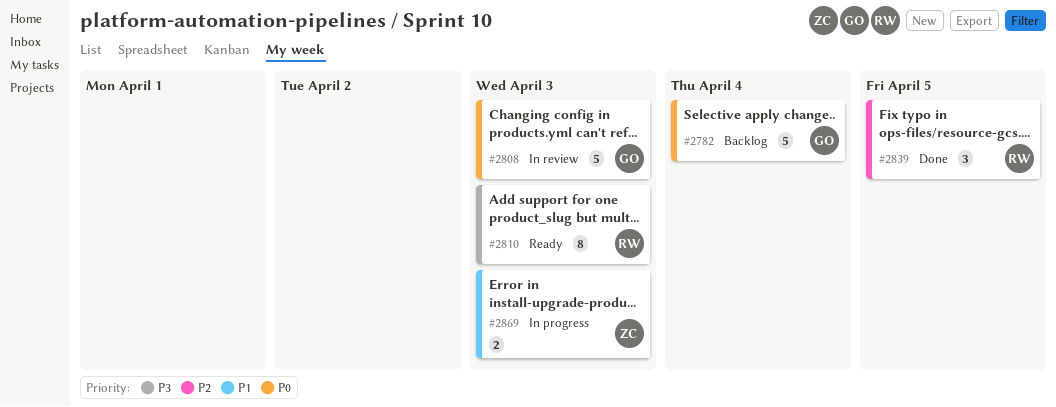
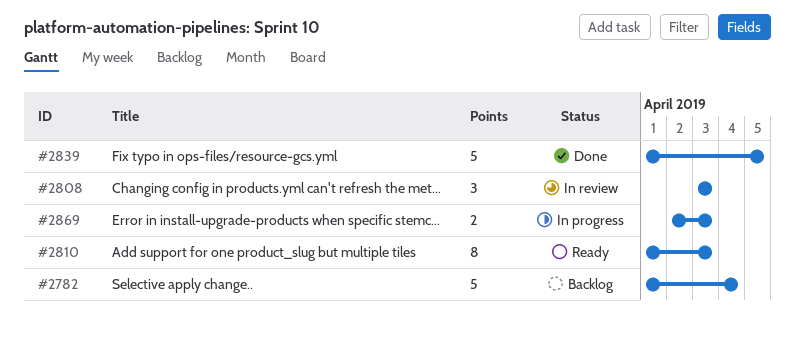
#2808, estimate: 5 -> 3
#2839, estimate: 3 -> 5

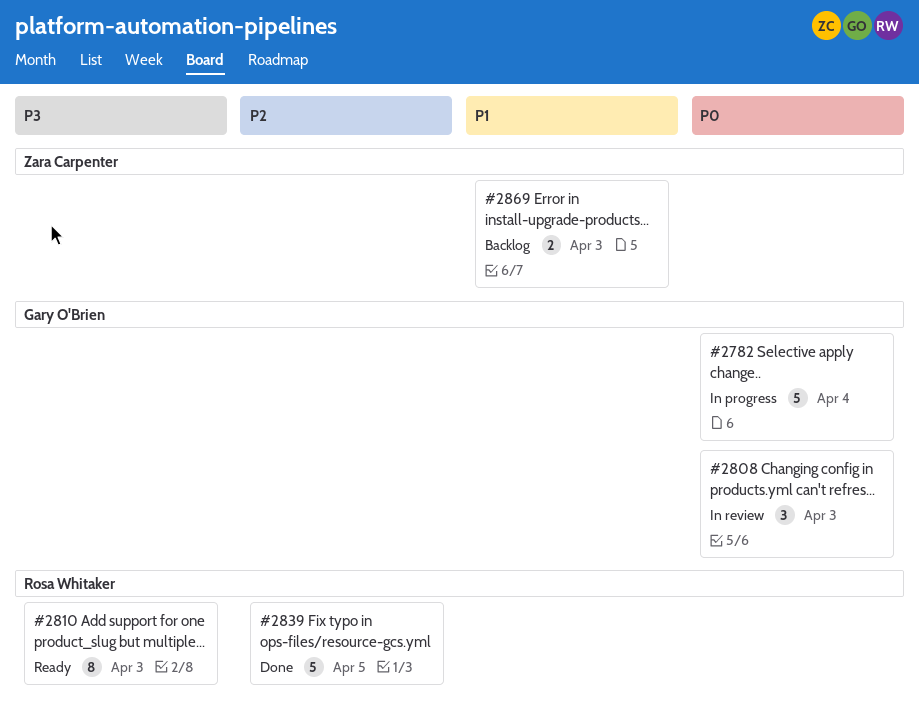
#2782, status: Backlog -> In progress
#2869, status: In progress -> Backlog

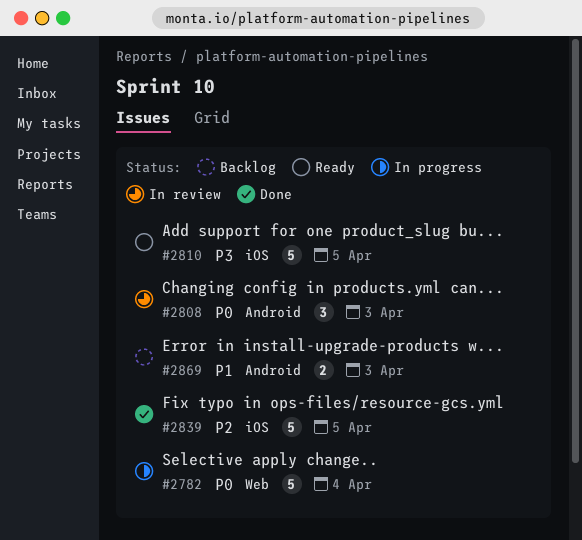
#2810, estimate: 8 -> 5
#2810, due: Apr 3 -> Apr 5

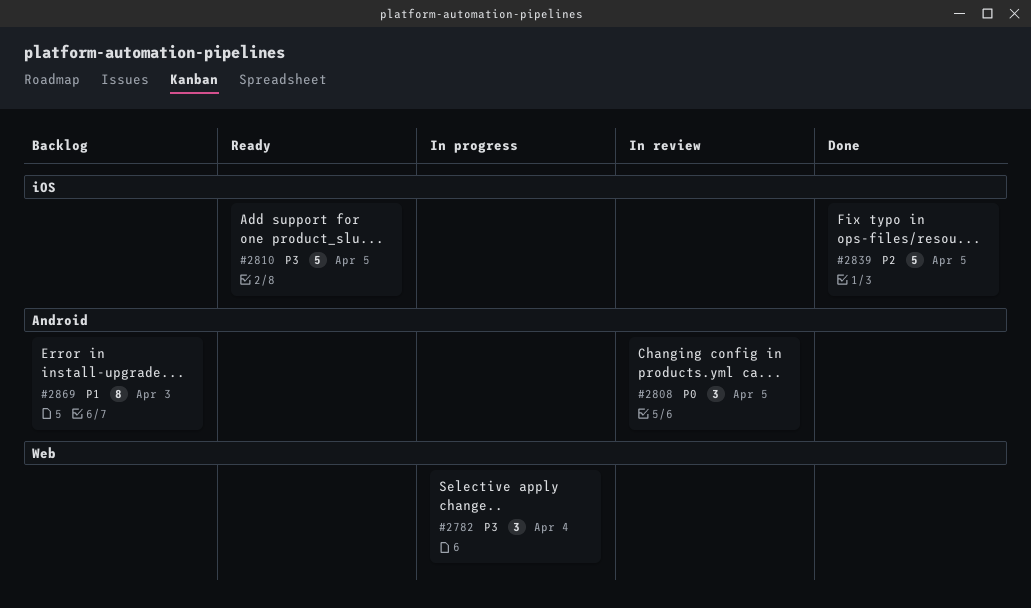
#2782, priority: P0 -> P3
#2782, estimate: 5 -> 3
#2808, due: Apr 3 -> Apr 5
#2869, estimate: 2 -> 8

